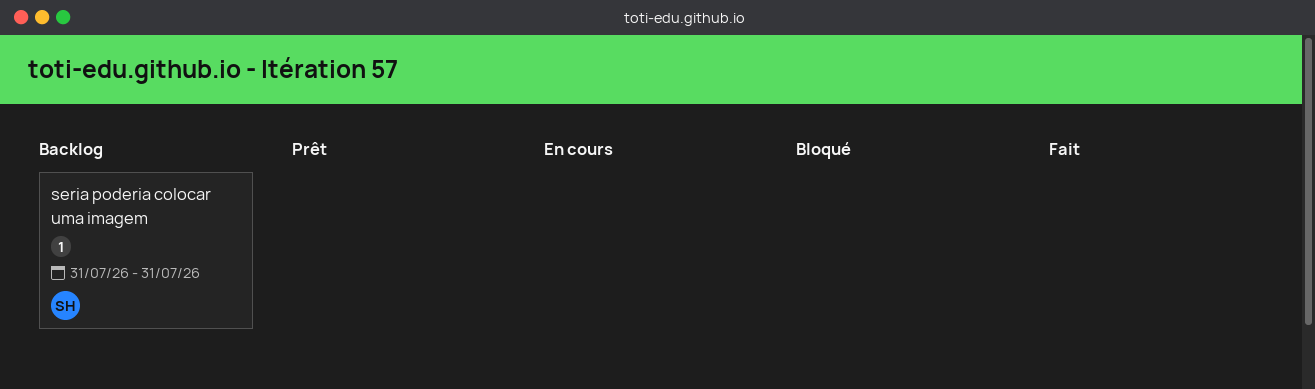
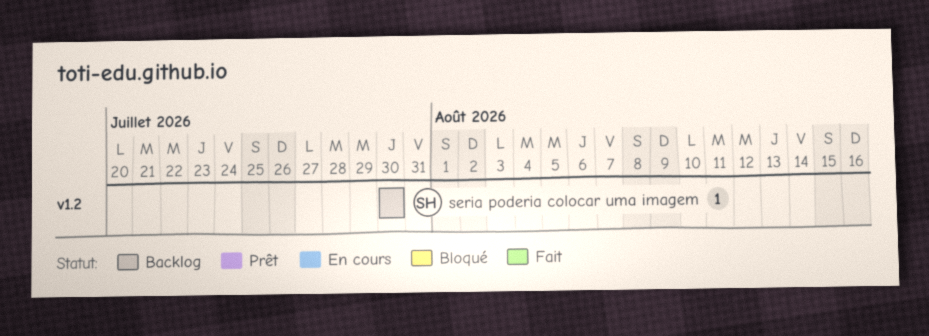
seria poderia colocar uma imagem, start: Jul 31 -> Jul 30
seria poderia colocar uma imagem, due: Jul 31 -> Jul 30

